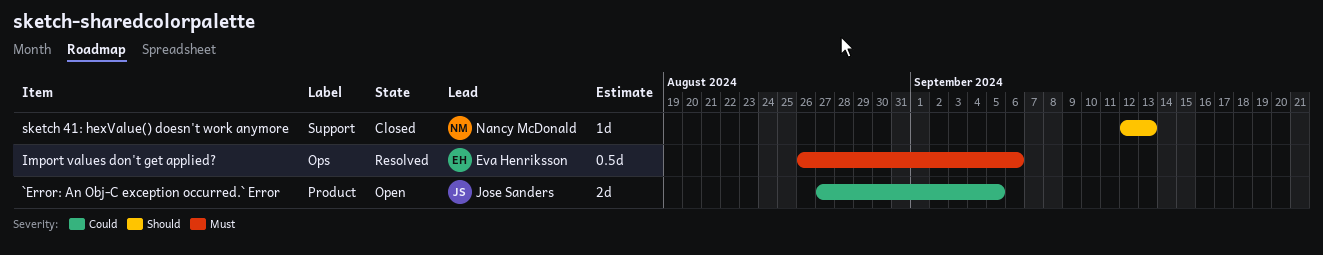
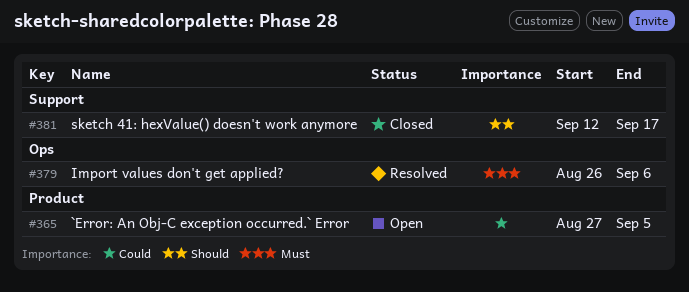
sketch 41: hexValue() doesn't work anymore, due: Sep 13 -> Sep 17

